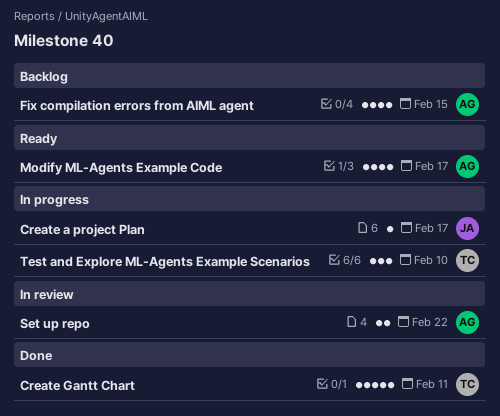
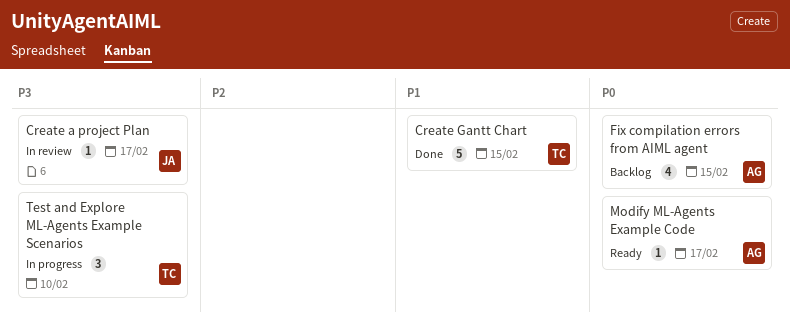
Create a project Plan, status: In progress -> In review
Create Gantt Chart, due: Feb 11 -> Feb 15
Modify ML-Agents Example Code, estimate: 4 -> 1
Set up repo: present -> none

